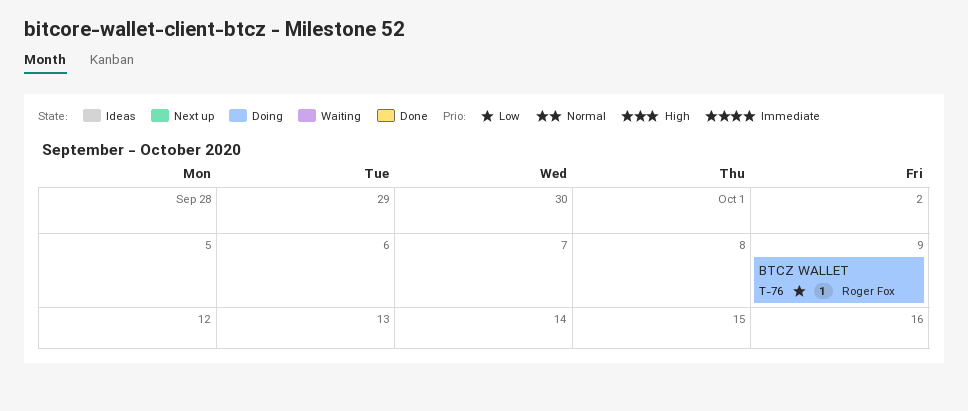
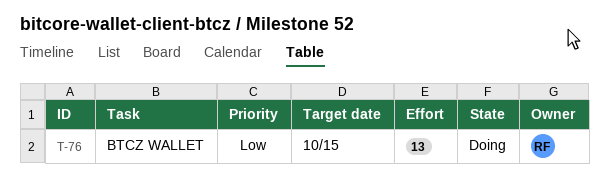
T-76, estimate: 1 -> 13
T-76, due: Oct 9 -> Oct 15

